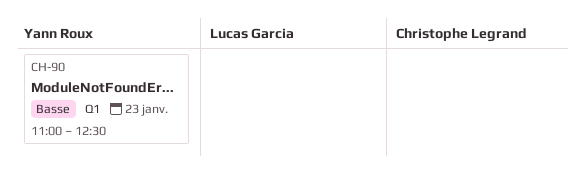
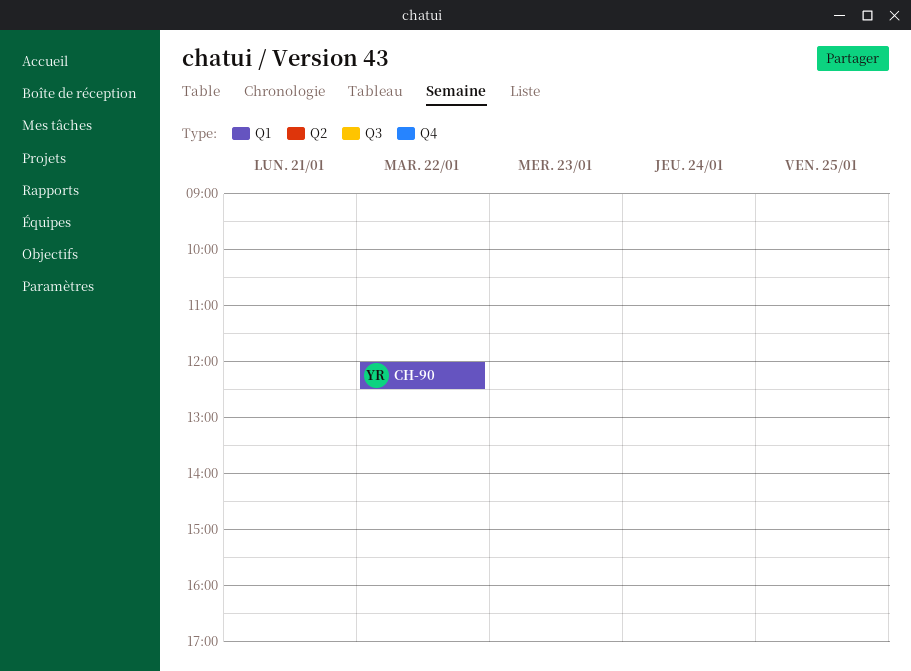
CH-90, day: Jan 23 -> Jan 22
CH-90, begins: 11:00 -> 12:00

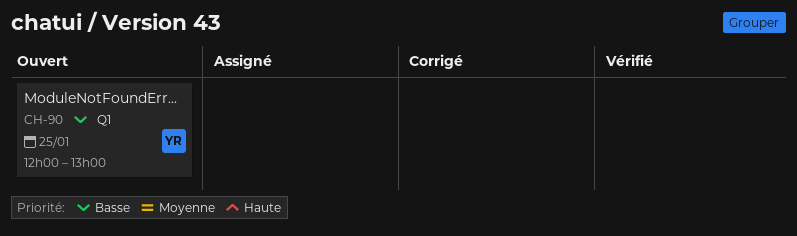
CH-90, day: Jan 22 -> Jan 25
CH-90, ends: 12:30 -> 13:00

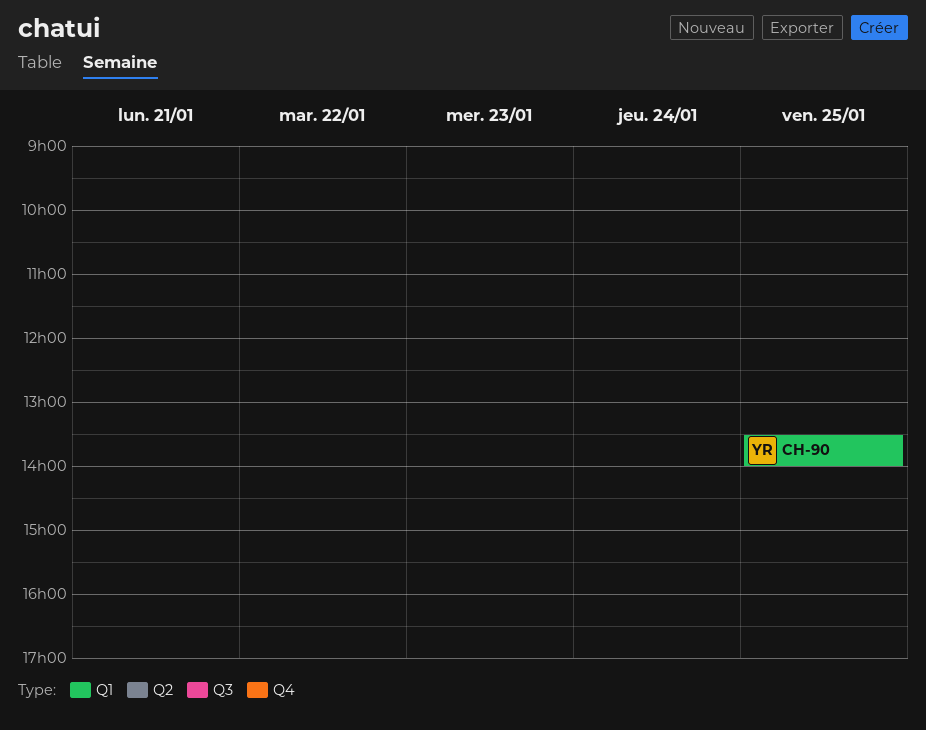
CH-90, begins: 12:00 -> 13:30
CH-90, ends: 13:00 -> 14:00

